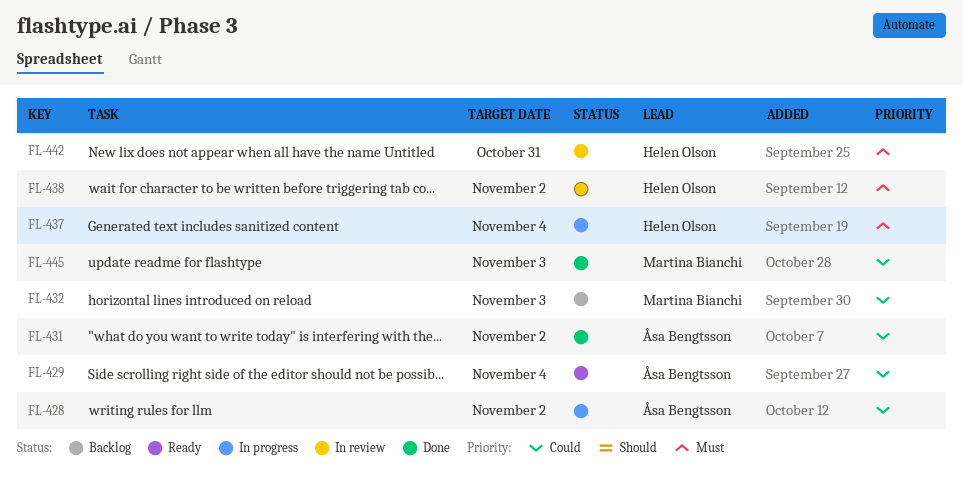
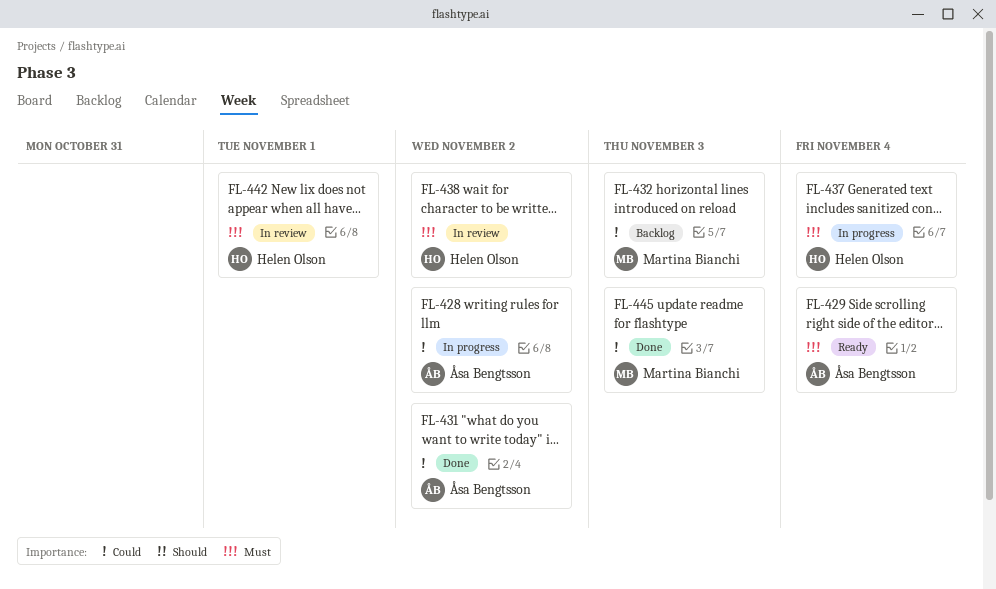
FL-429, priority: Could -> Must
FL-442, due: Oct 31 -> Nov 1

